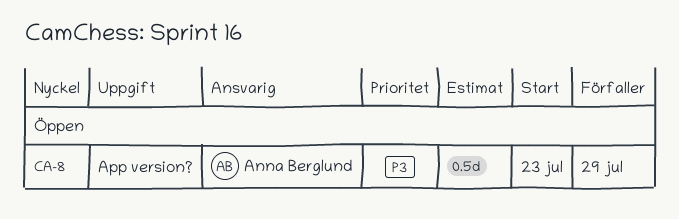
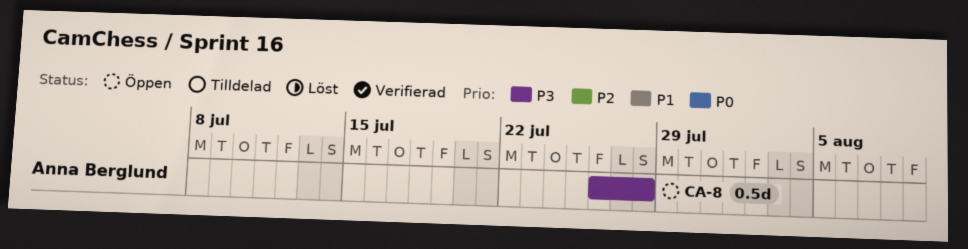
CA-8, start: Jul 23 -> Jul 26
CA-8, due: Jul 29 -> Jul 28

